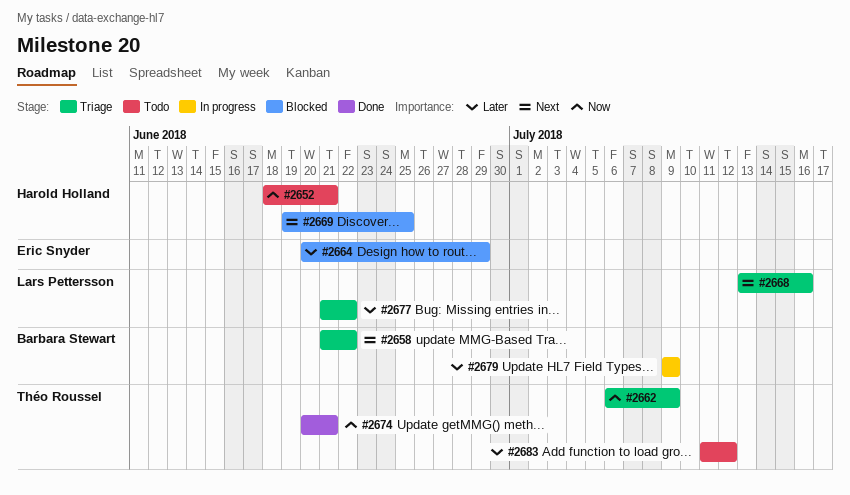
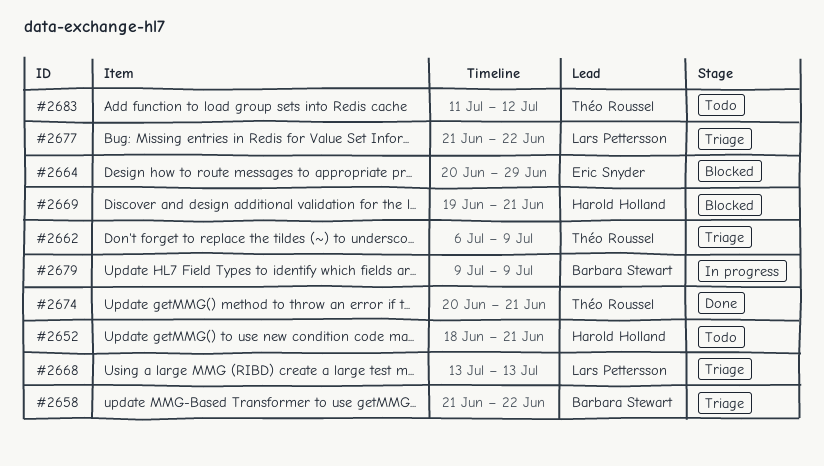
#2668, due: Jul 16 -> Jul 13
#2669, due: Jun 25 -> Jun 21

